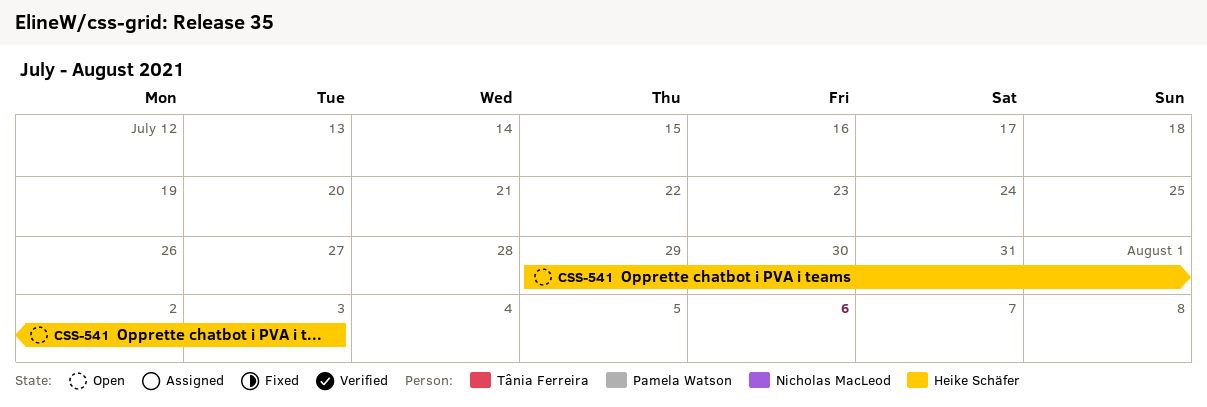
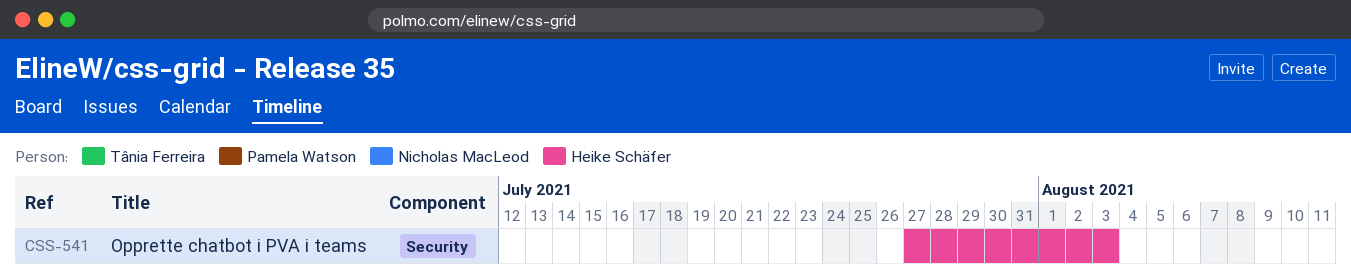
CSS-541, start: Jul 29 -> Jul 27

